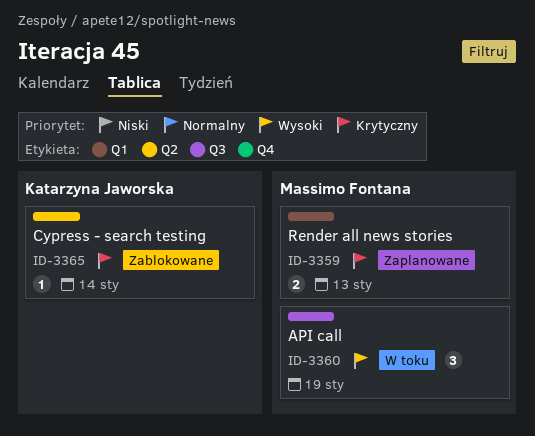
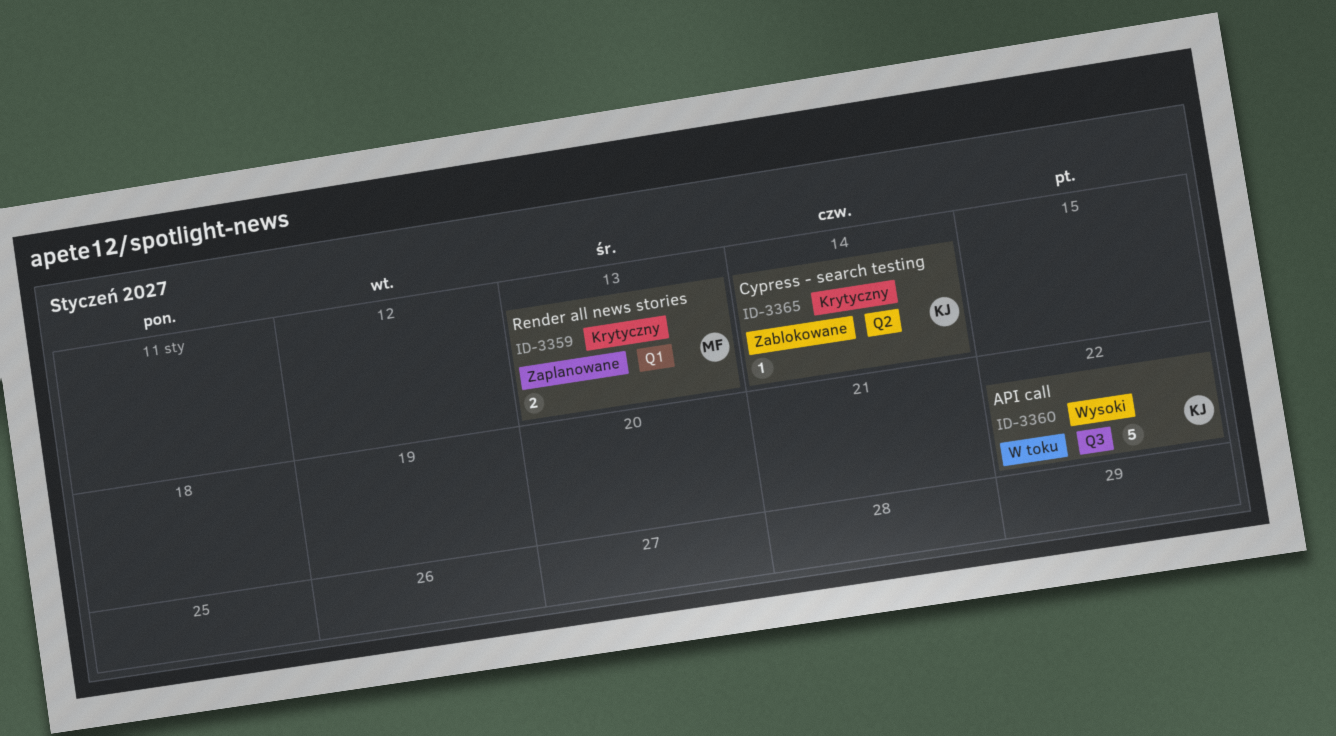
ID-3360, owner: Massimo Fontana -> Katarzyna Jaworska
ID-3360, estimate: 3 -> 5
ID-3360, due: Jan 19 -> Jan 22

